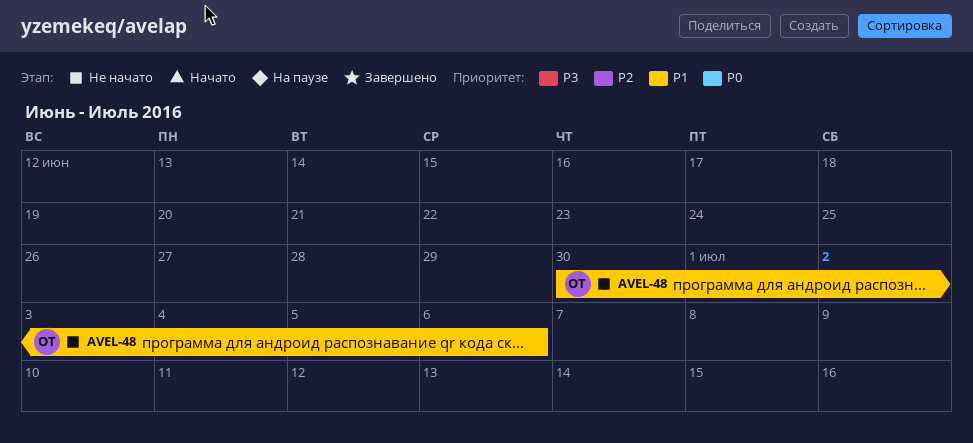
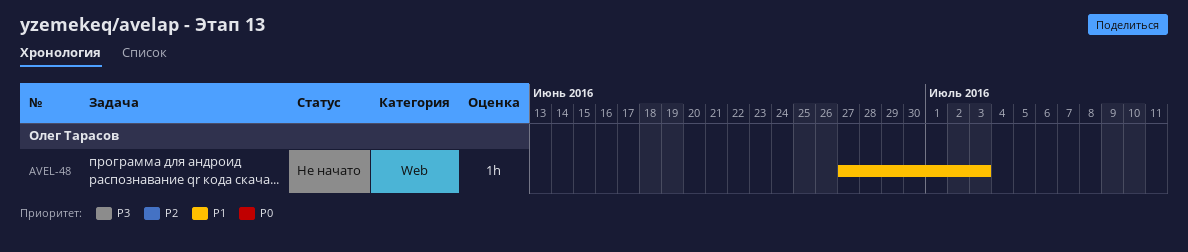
AVEL-48, start: Jun 30 -> Jun 27
AVEL-48, due: Jul 6 -> Jul 3

